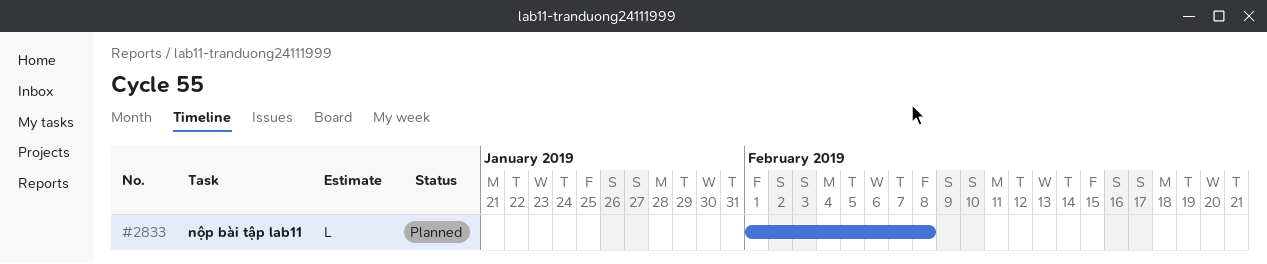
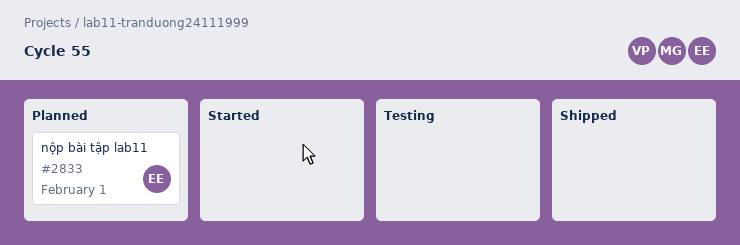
#2833, due: Feb 8 -> Feb 1

